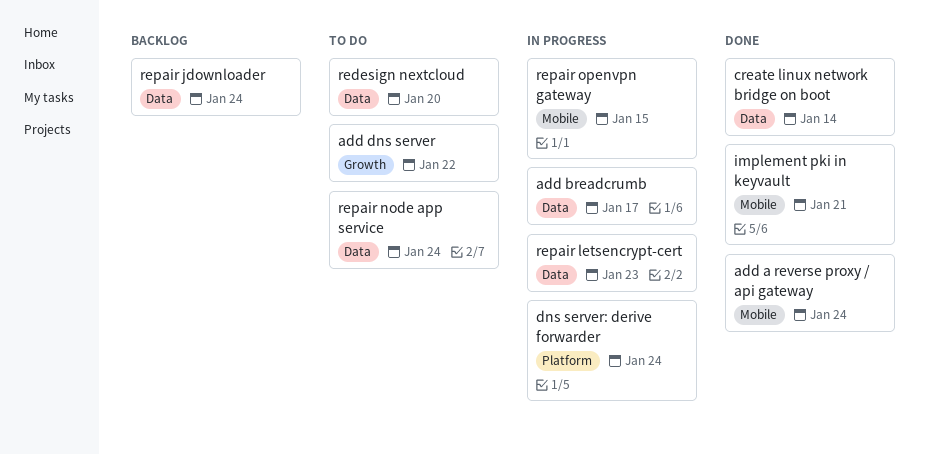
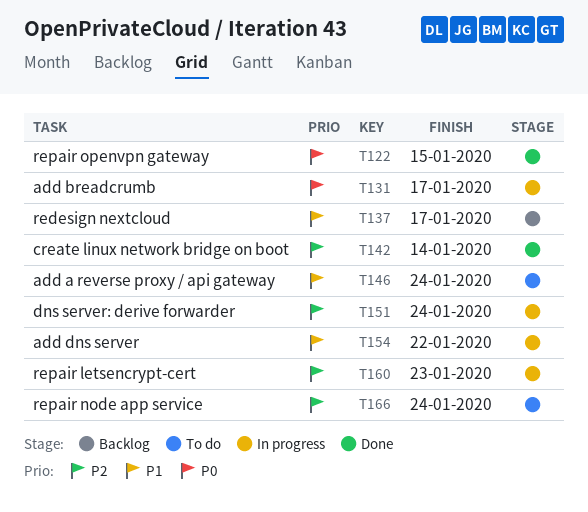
add a reverse proxy / api gateway, status: Done -> To do
add dns server, status: To do -> In progress
implement pki in keyvault: present -> none
redesign nextcloud, status: To do -> Backlog
redesign nextcloud, due: Jan 20 -> Jan 17
repair jdownloader: present -> none
repair openvpn gateway, status: In progress -> Done

